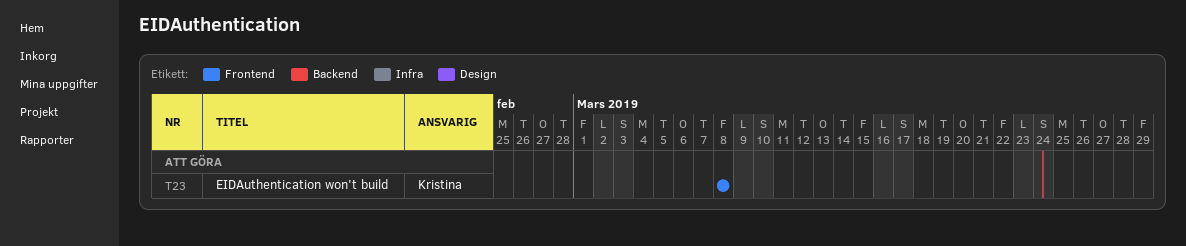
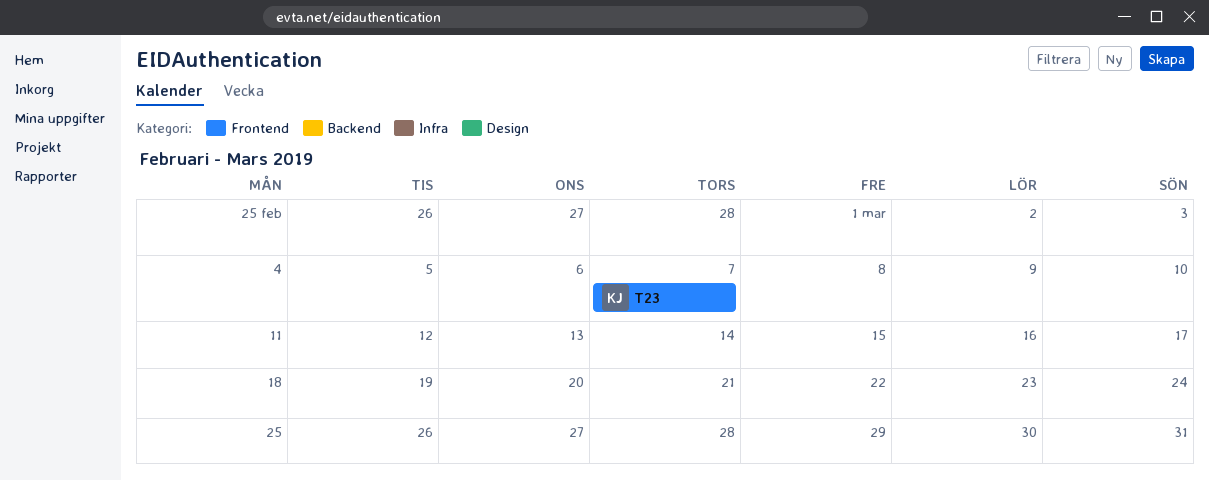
T23, start: Mar 8 -> Mar 7
T23, due: Mar 8 -> Mar 7

